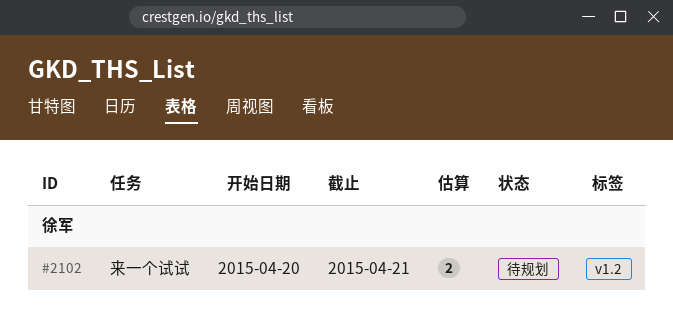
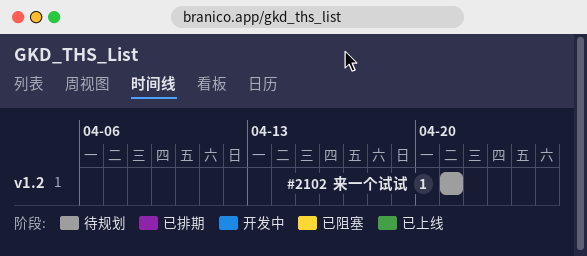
#2102, estimate: 2 -> 1
#2102, start: Apr 20 -> Apr 21

